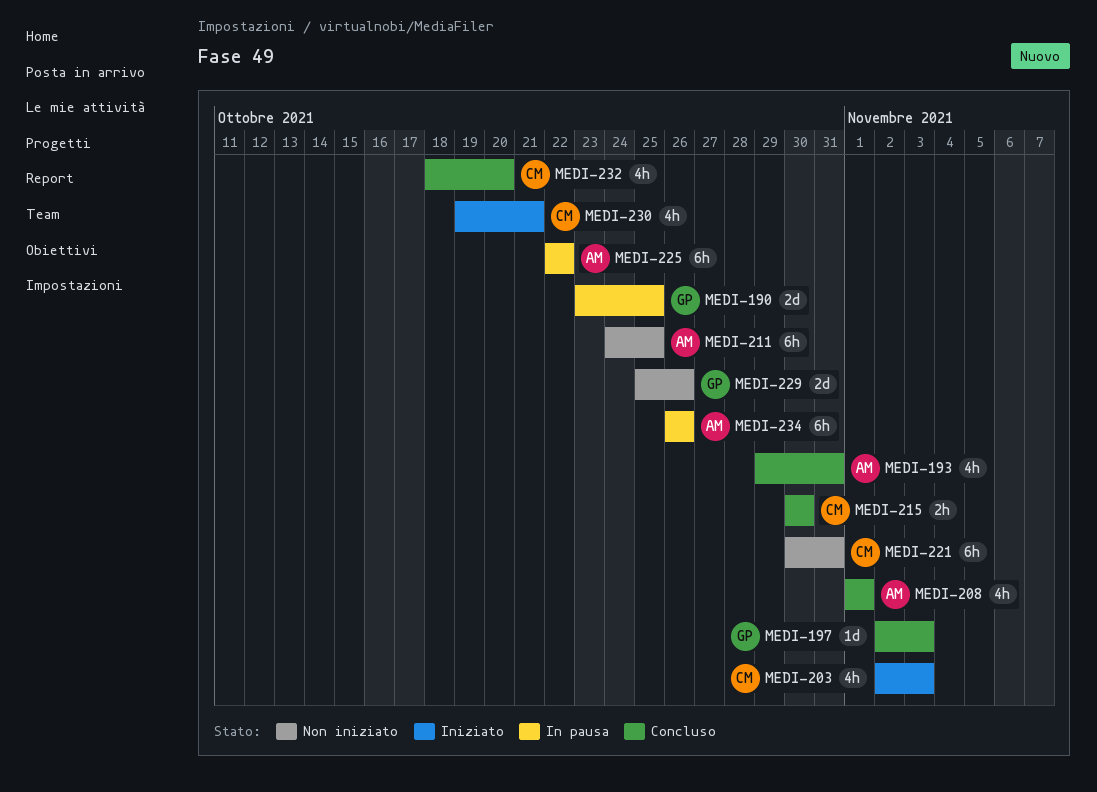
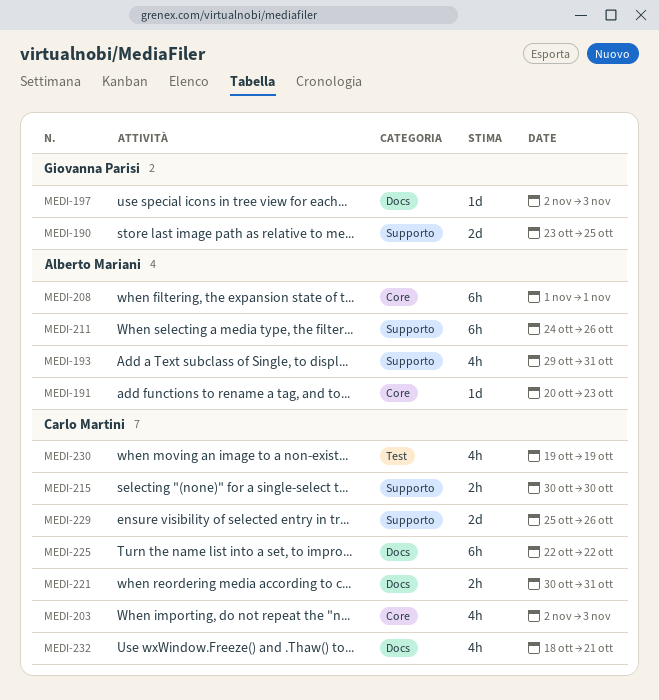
MEDI-191: none -> present
MEDI-208, estimate: 4h -> 6h
MEDI-211, due: Oct 25 -> Oct 26
MEDI-221, estimate: 6h -> 2h
MEDI-225, owner: Alberto Mariani -> Carlo Martini
MEDI-229, owner: Giovanna Parisi -> Carlo Martini
MEDI-230, due: Oct 21 -> Oct 19
MEDI-232, due: Oct 20 -> Oct 21
MEDI-234: present -> none

